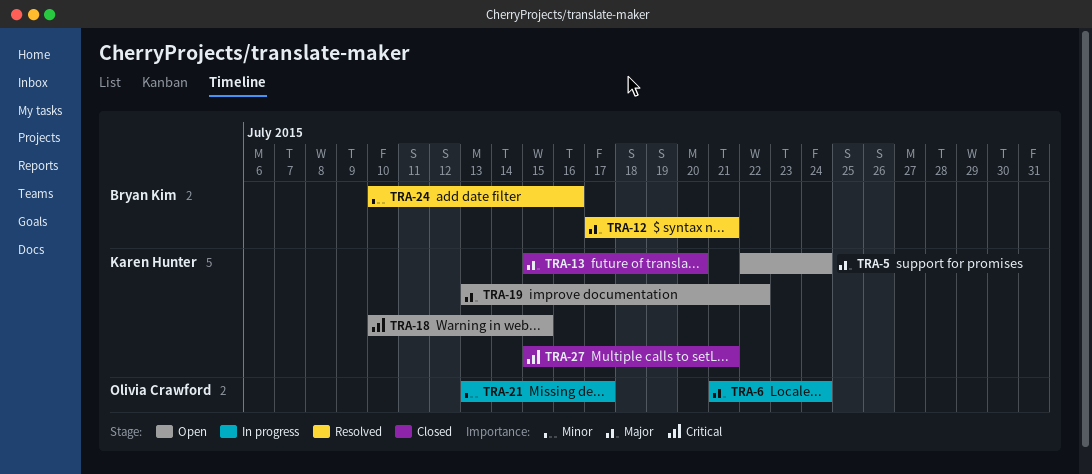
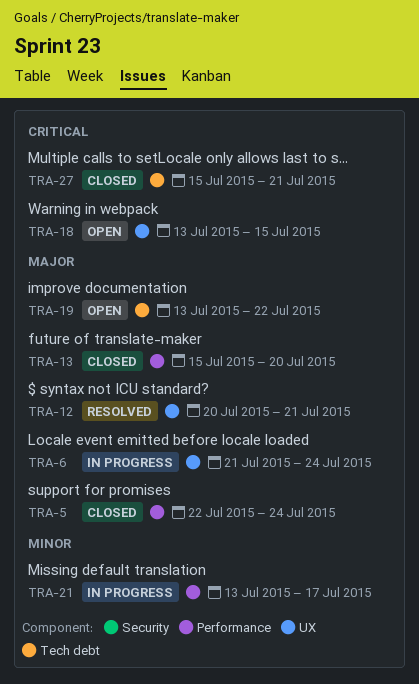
TRA-5, status: Open -> Closed
TRA-12, start: Jul 17 -> Jul 20
TRA-18, start: Jul 10 -> Jul 13
TRA-24: present -> none

